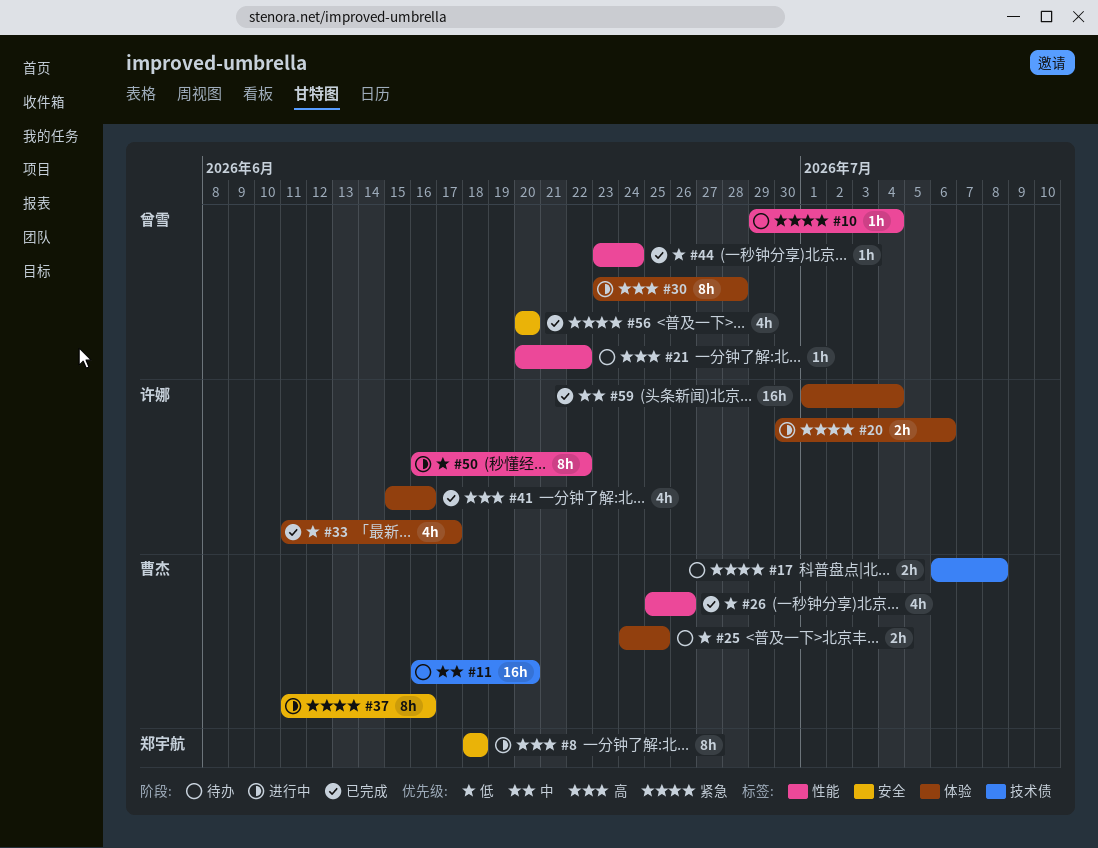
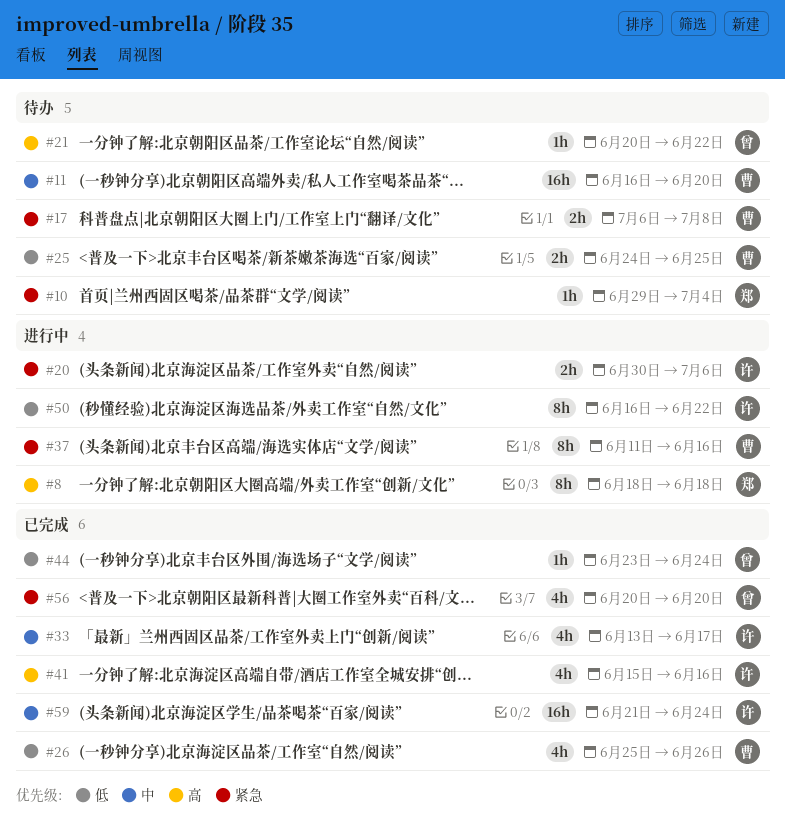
#10, owner: 曾雪 -> 郑宇航
#30: present -> none
#33, priority: 低 -> 中
#33, start: Jun 11 -> Jun 13
#59, start: Jul 1 -> Jun 21
#59, due: Jul 4 -> Jun 24

